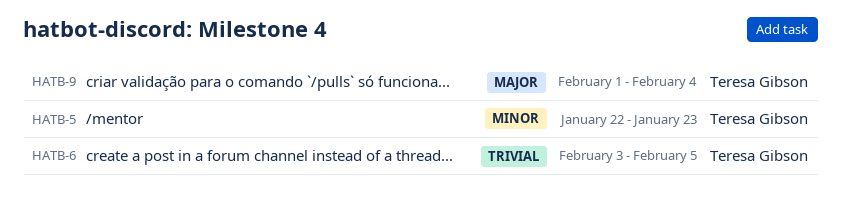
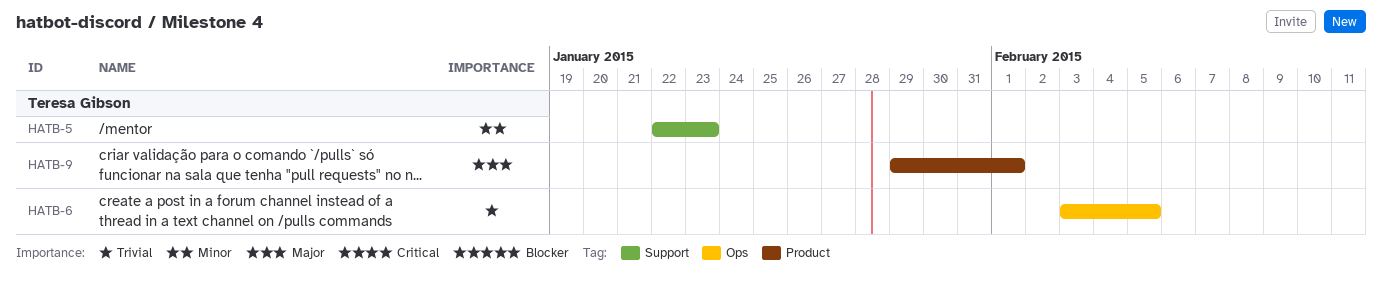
HATB-9, start: Feb 1 -> Jan 29
HATB-9, due: Feb 4 -> Feb 1

